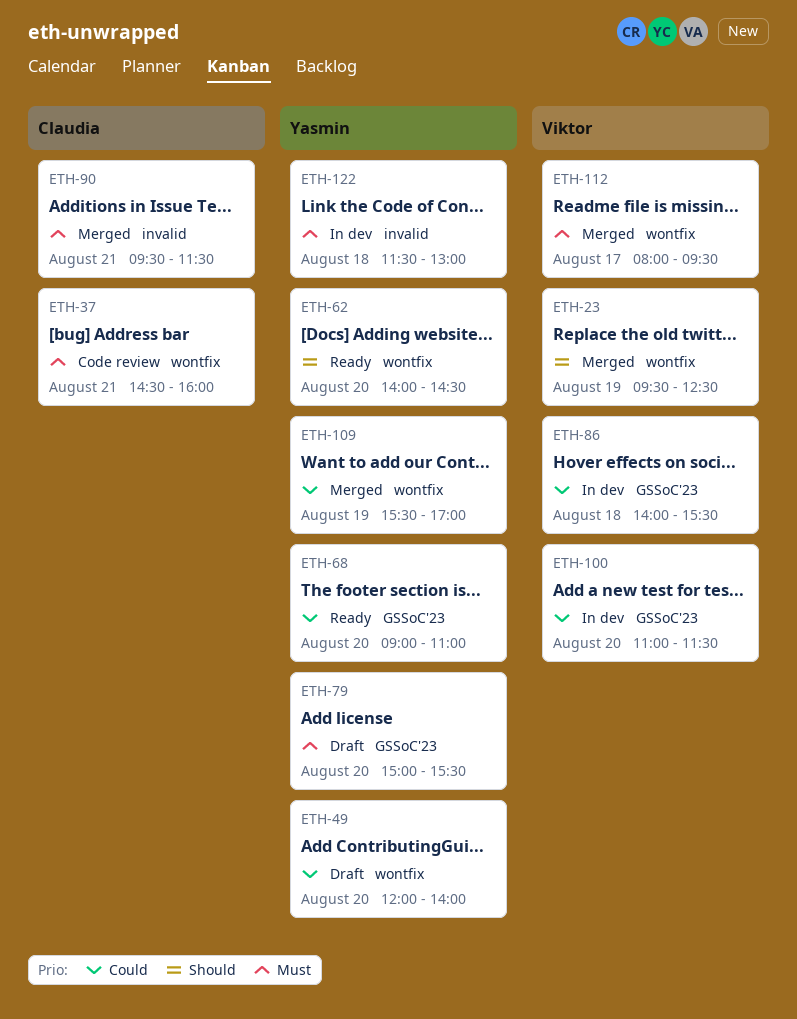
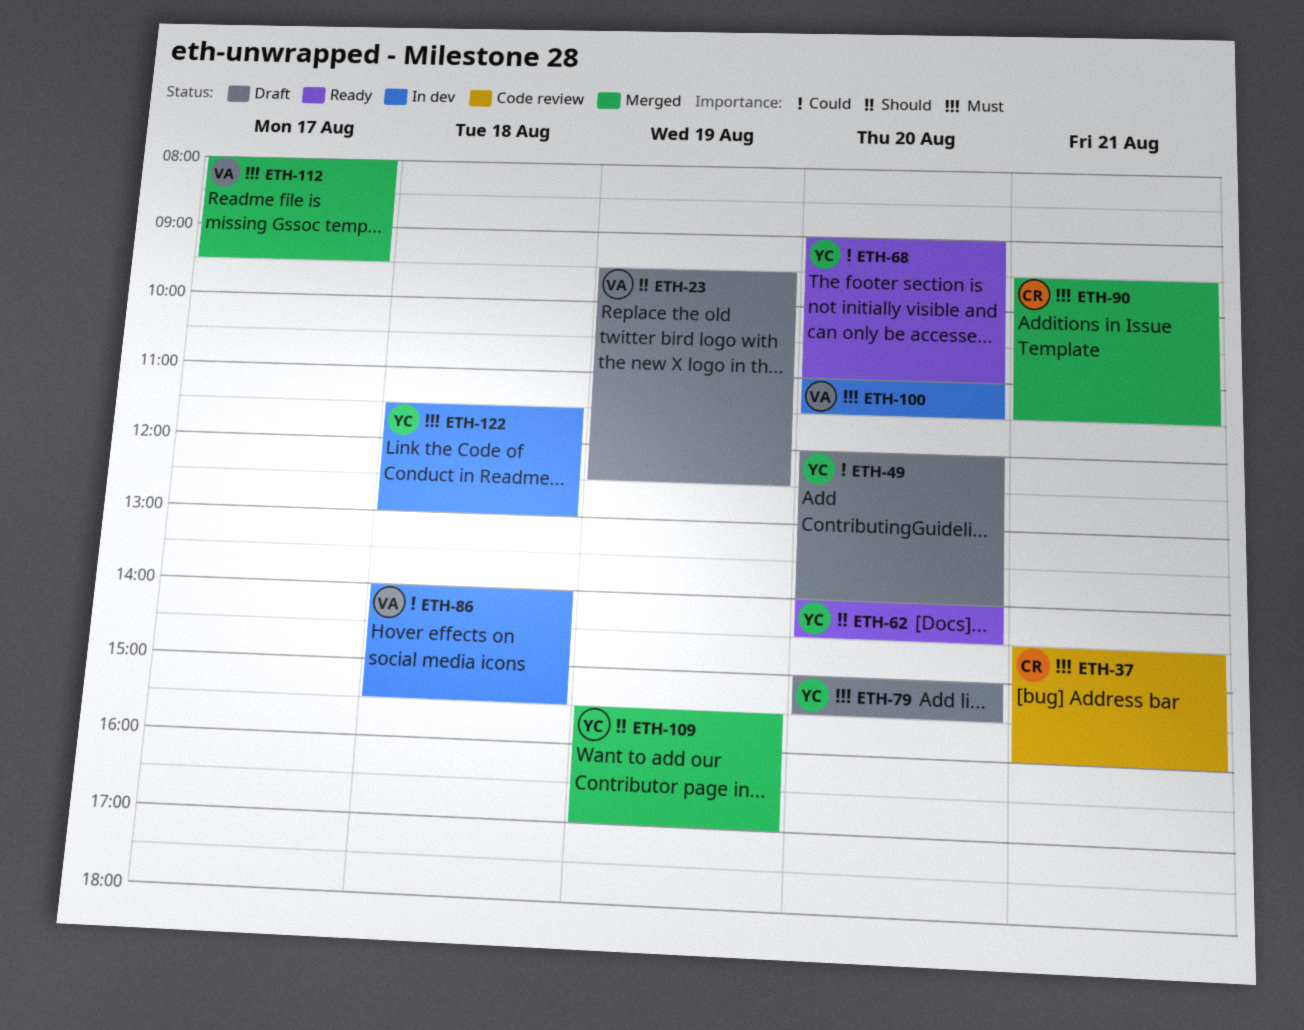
ETH-23, status: Merged -> Draft
ETH-100, priority: Could -> Must
ETH-109, priority: Could -> Should

